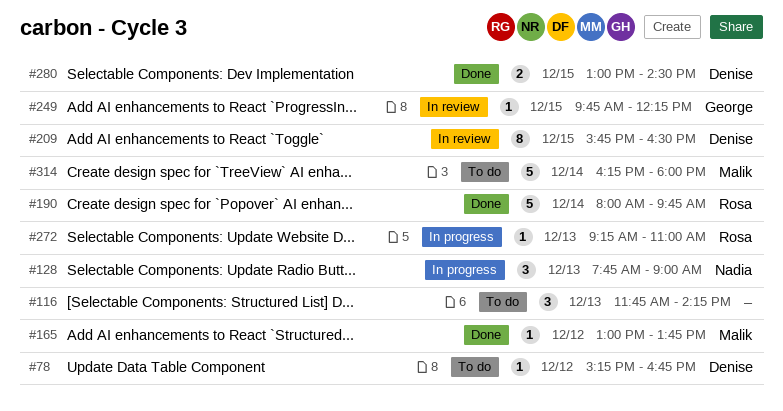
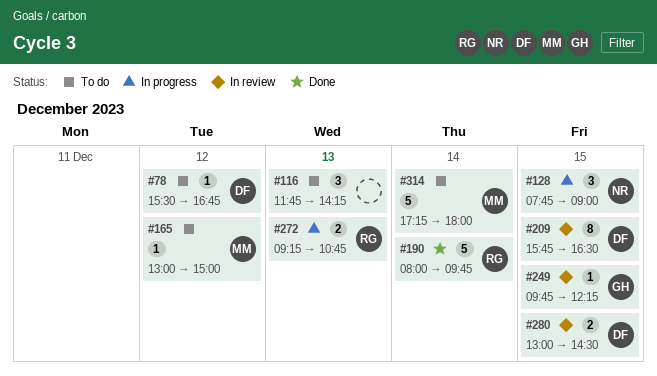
#78, begins: 15:15 -> 15:30
#128, day: Dec 13 -> Dec 15
#165, status: Done -> To do
#165, ends: 13:45 -> 15:00
#272, estimate: 1 -> 2
#272, ends: 11:00 -> 10:45
#280, status: Done -> In review
#314, begins: 16:15 -> 17:15

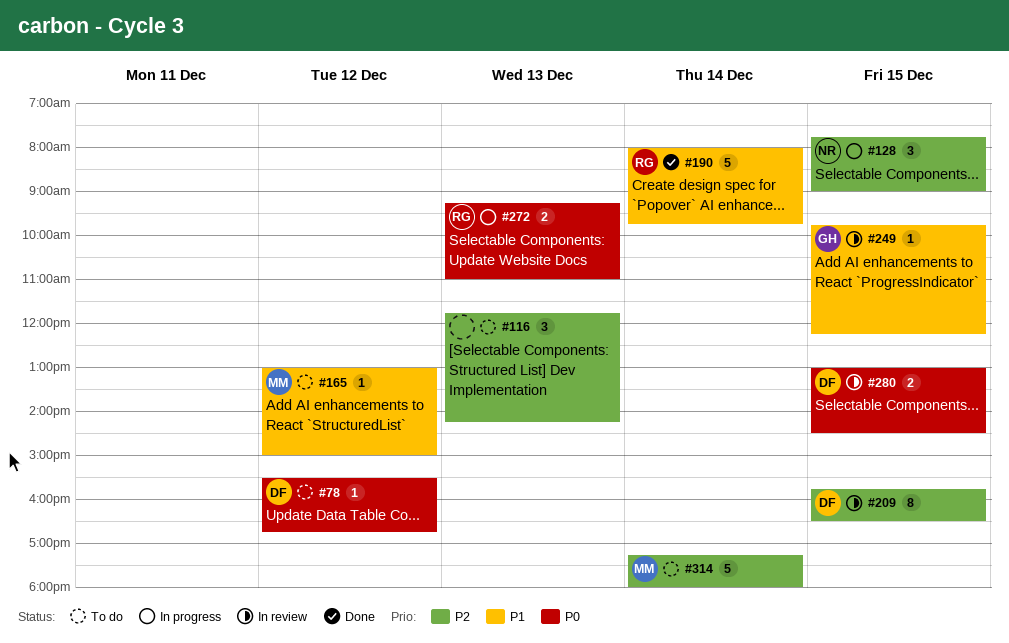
#272, ends: 10:45 -> 11:00

